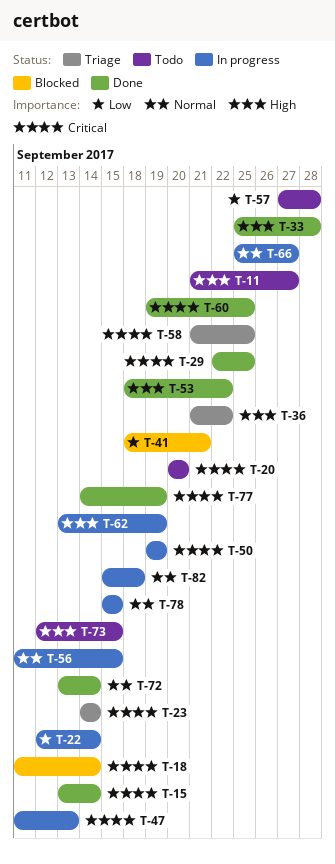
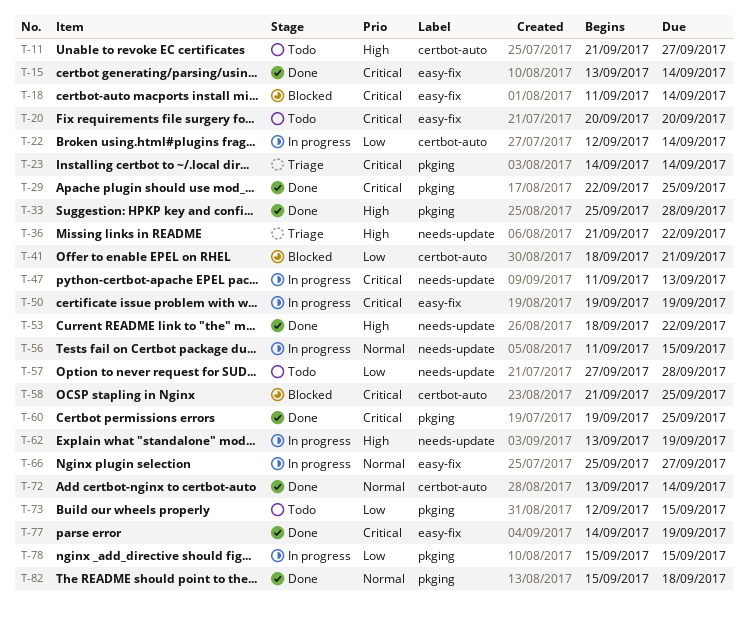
T-58, status: Triage -> Blocked
T-73, priority: High -> Low
T-78, priority: Normal -> Low
T-82, status: In progress -> Done

